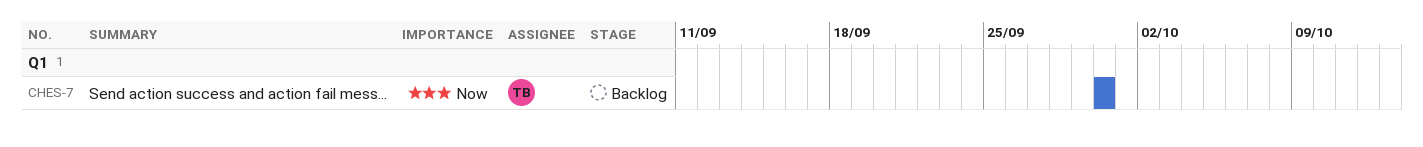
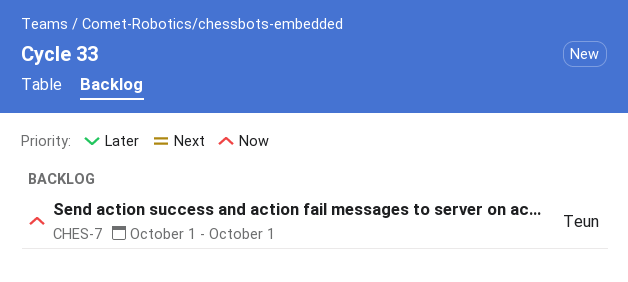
CHES-7, start: Sep 30 -> Oct 1
CHES-7, due: Sep 30 -> Oct 1

